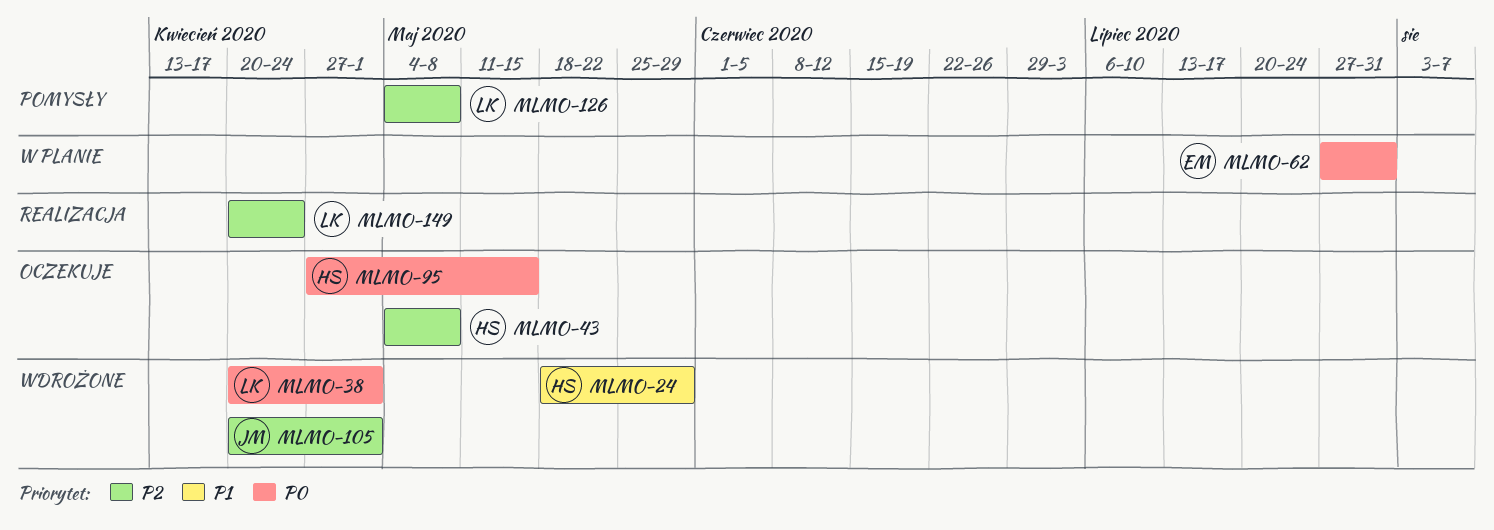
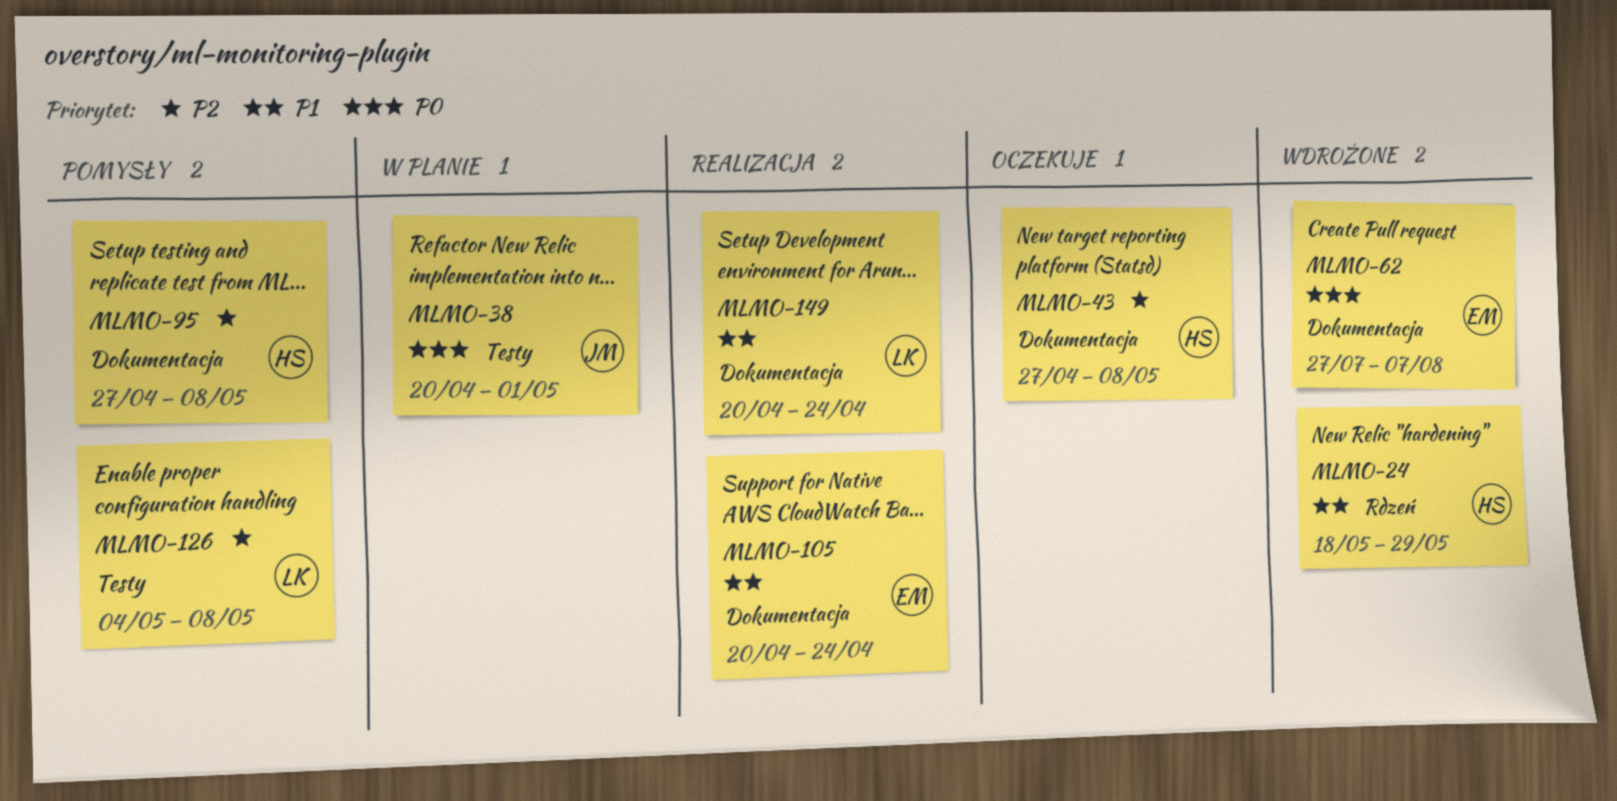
MLMO-38, status: Wdrożone -> W planie
MLMO-38, owner: LK -> JM
MLMO-43, start: May 4 -> Apr 27
MLMO-62, status: W planie -> Wdrożone
MLMO-62, due: Jul 31 -> Aug 7
MLMO-95, status: Oczekuje -> Pomysły
MLMO-95, priority: P0 -> P2
MLMO-95, due: May 15 -> May 8
MLMO-105, status: Wdrożone -> Realizacja
MLMO-105, owner: JM -> EM
MLMO-105, priority: P2 -> P1
MLMO-105, due: May 1 -> Apr 24
MLMO-149, priority: P2 -> P1

